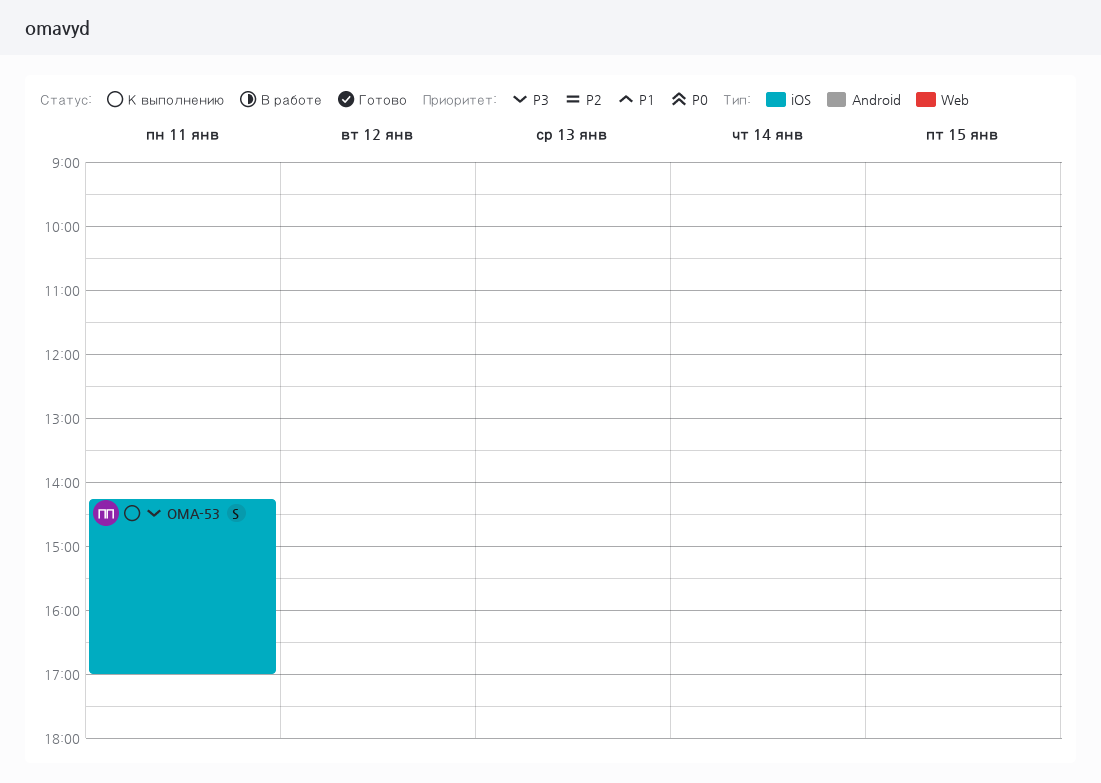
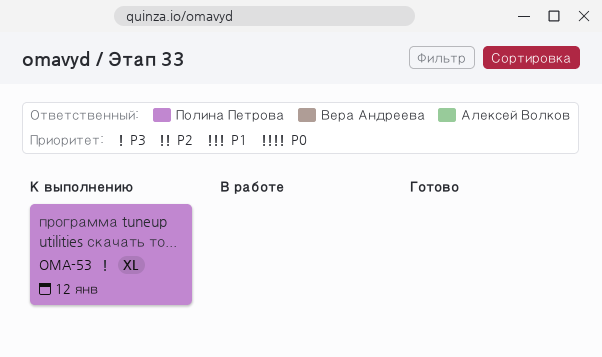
OMA-53, estimate: S -> XL
OMA-53, day: Jan 11 -> Jan 12

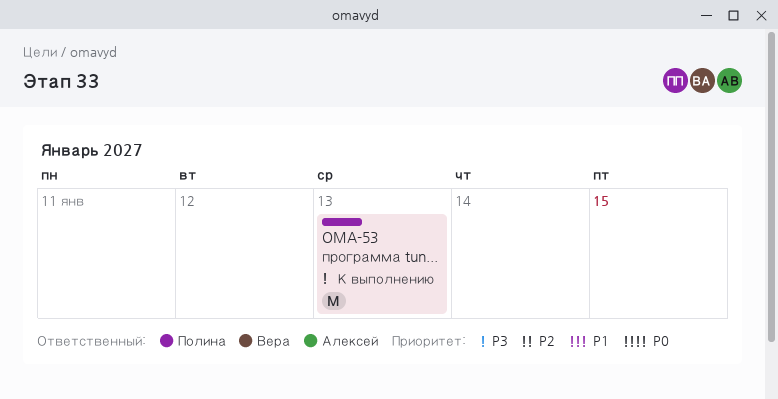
OMA-53, estimate: XL -> M
OMA-53, day: Jan 12 -> Jan 13

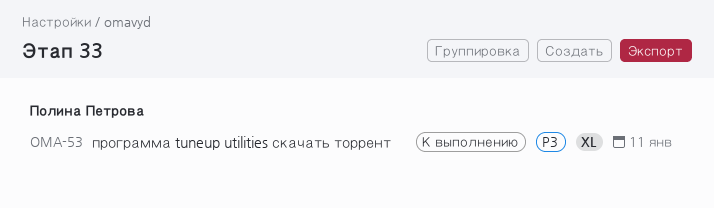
OMA-53, estimate: M -> XL
OMA-53, day: Jan 13 -> Jan 11

